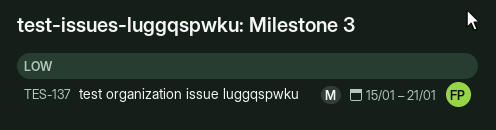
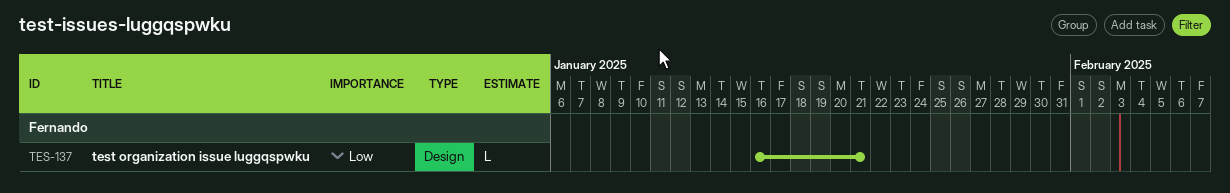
TES-137, estimate: M -> L
TES-137, start: Jan 15 -> Jan 16

